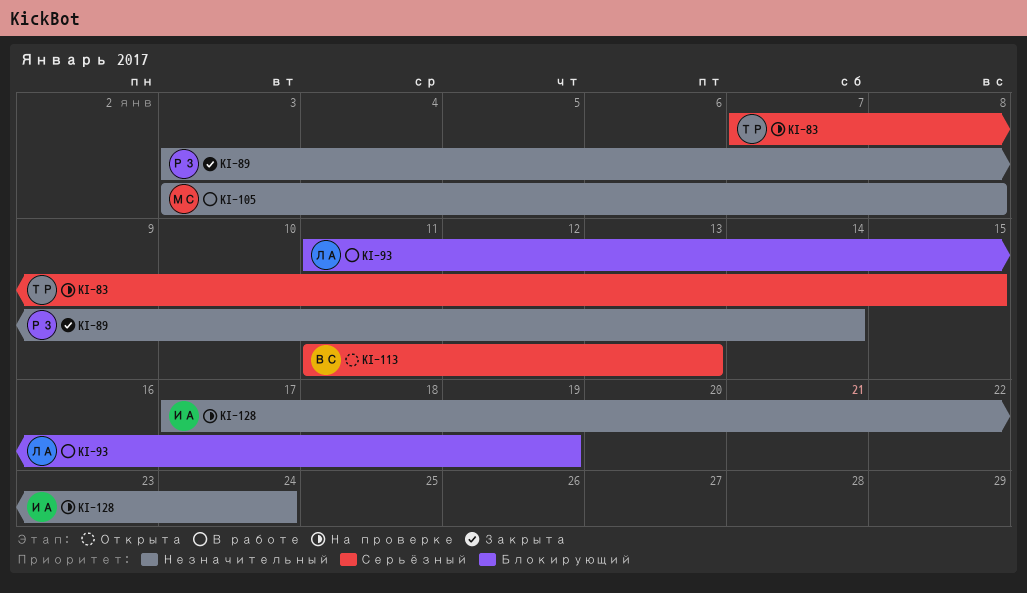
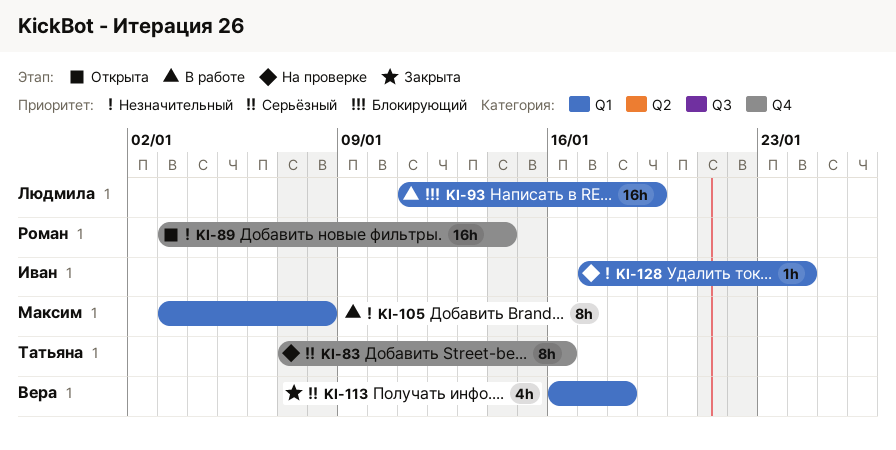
KI-83, due: Jan 15 -> Jan 16
KI-89, status: Закрыта -> Открыта
KI-113, status: Открыта -> Закрыта
KI-113, start: Jan 11 -> Jan 16
KI-113, due: Jan 13 -> Jan 18

